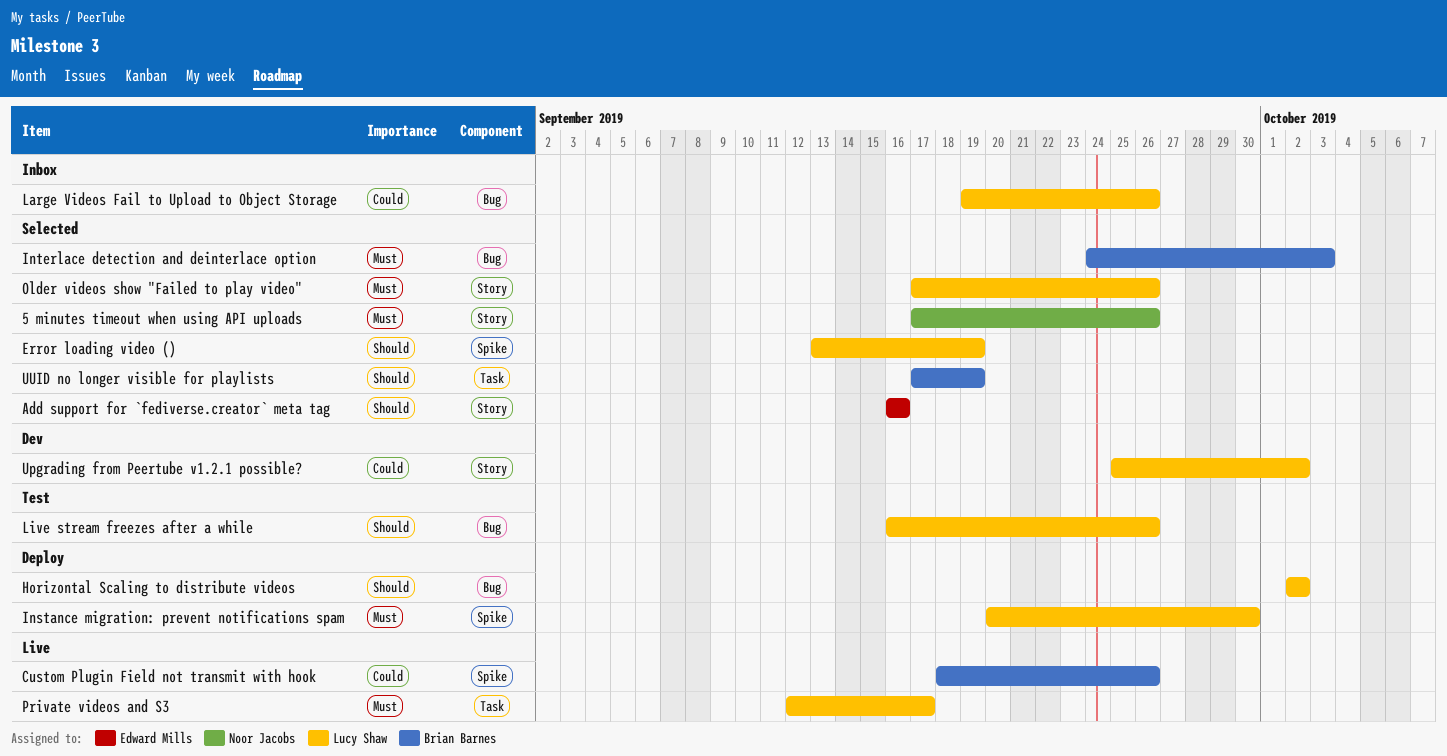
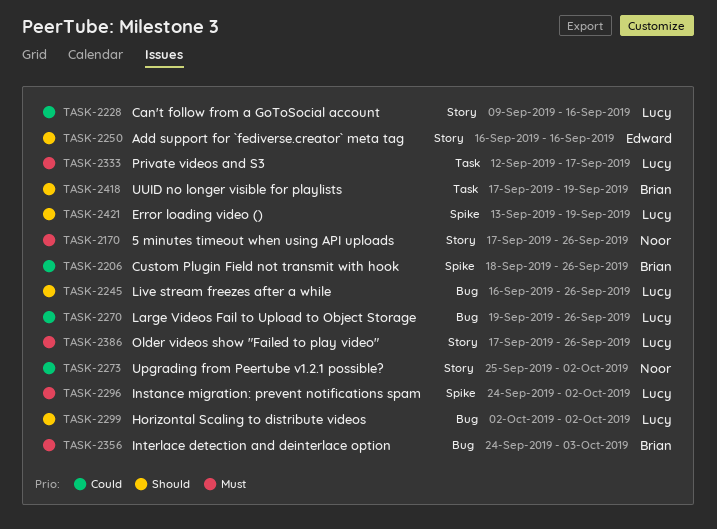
Can't follow from a GoToSocial account: none -> present
Instance migration: prevent notifications spam, start: Sep 20 -> Sep 24
Instance migration: prevent notifications spam, due: Sep 30 -> Oct 2
Upgrading from Peertube v1.2.1 possible?, owner: Lucy Shaw -> Noor Jacobs

